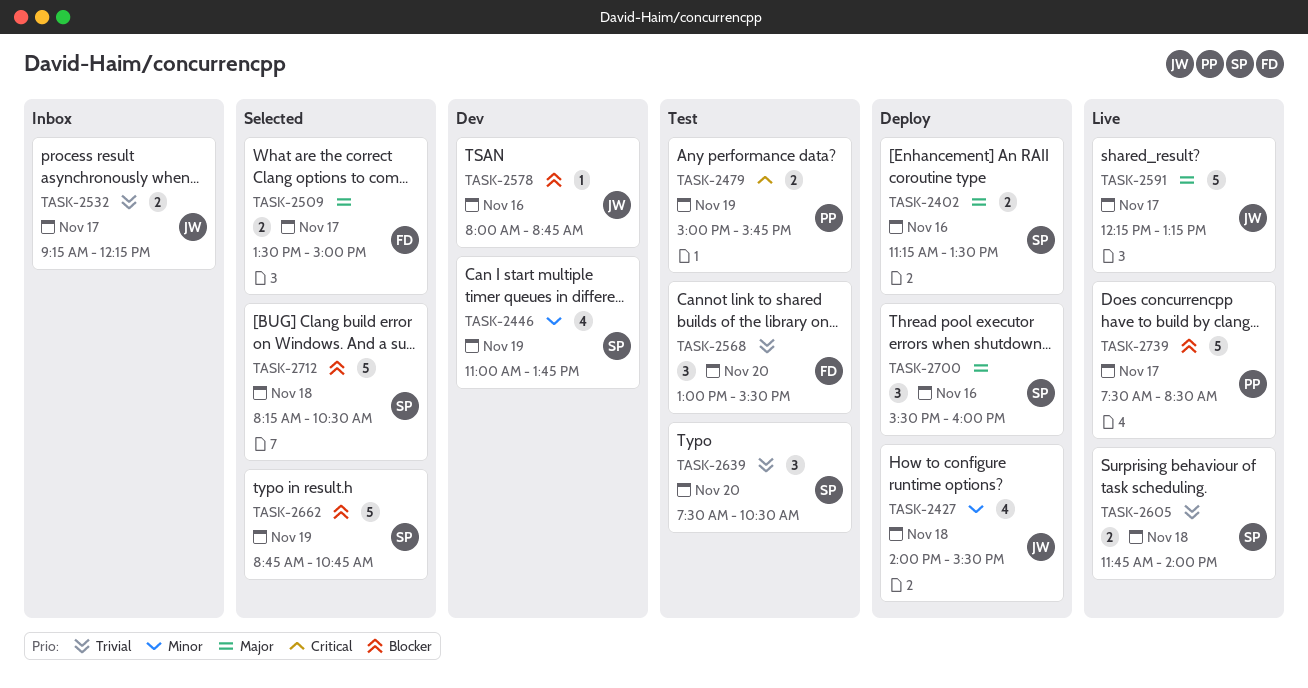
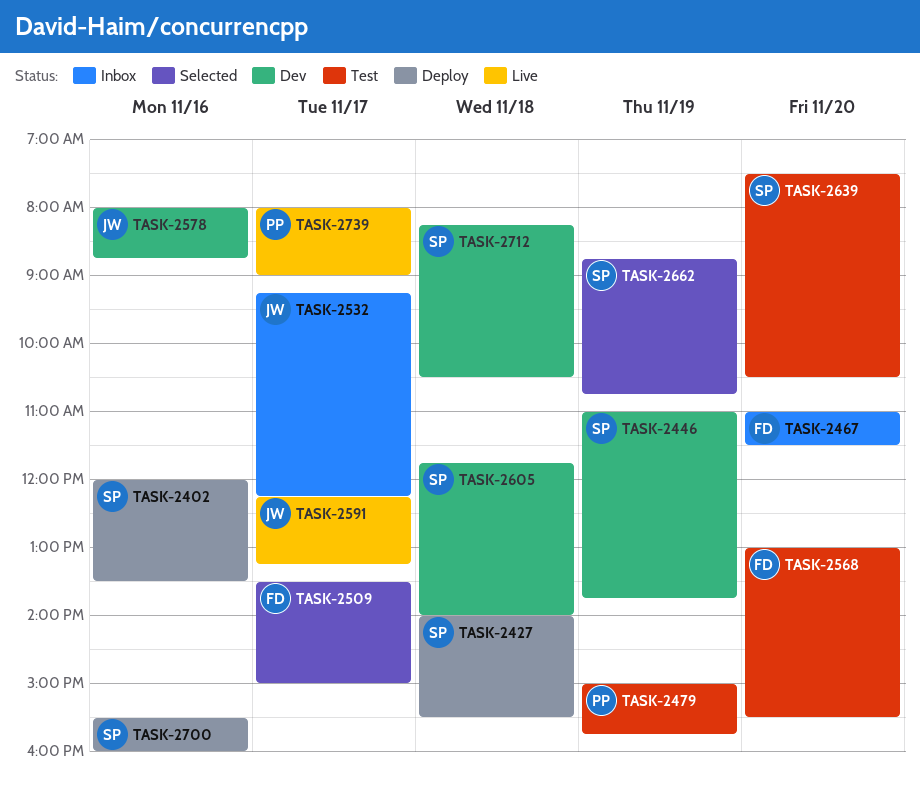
TASK-2402, begins: 11:15 -> 12:00
TASK-2427, owner: JW -> SP
TASK-2467: none -> present
TASK-2605, status: Live -> Dev
TASK-2712, status: Selected -> Dev
TASK-2739, begins: 07:30 -> 08:00
TASK-2739, ends: 08:30 -> 09:00

